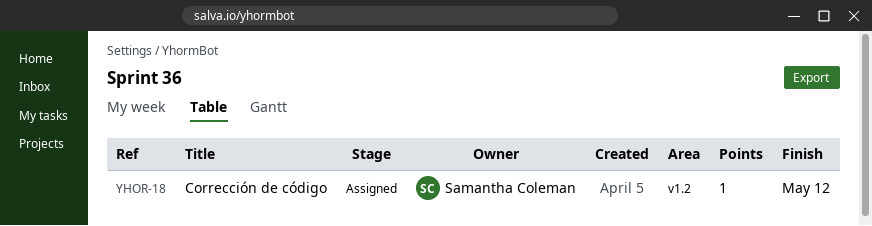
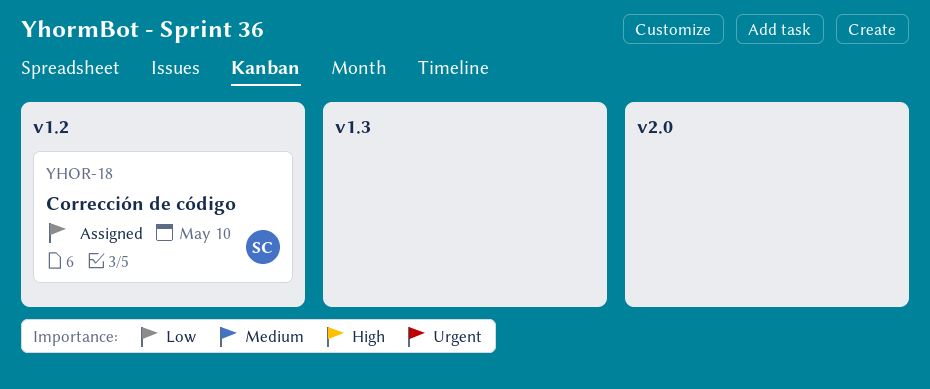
YHOR-18, due: May 12 -> May 10

